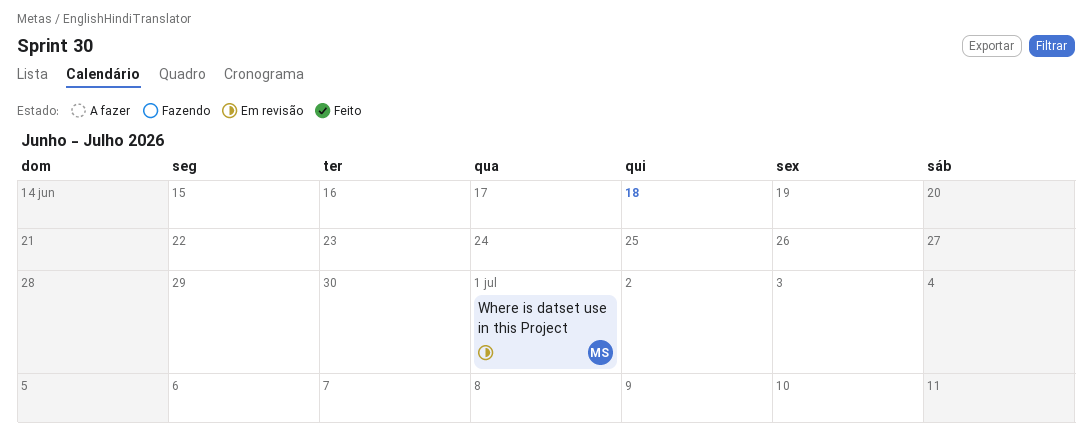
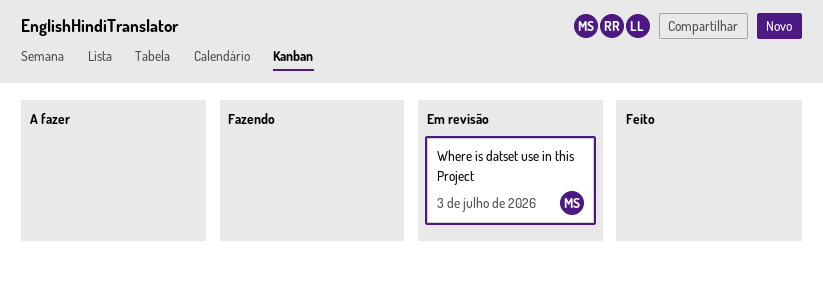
Where is datset use in this Project, due: Jul 1 -> Jul 3

